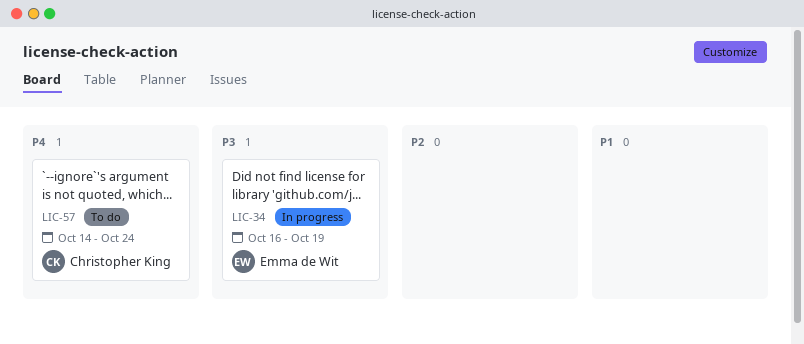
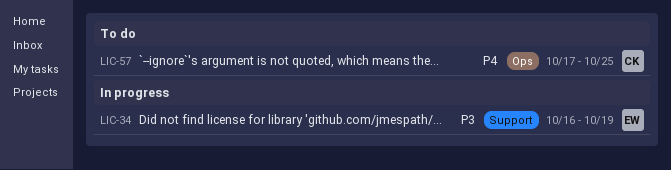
LIC-57, start: Oct 14 -> Oct 17
LIC-57, due: Oct 24 -> Oct 25

